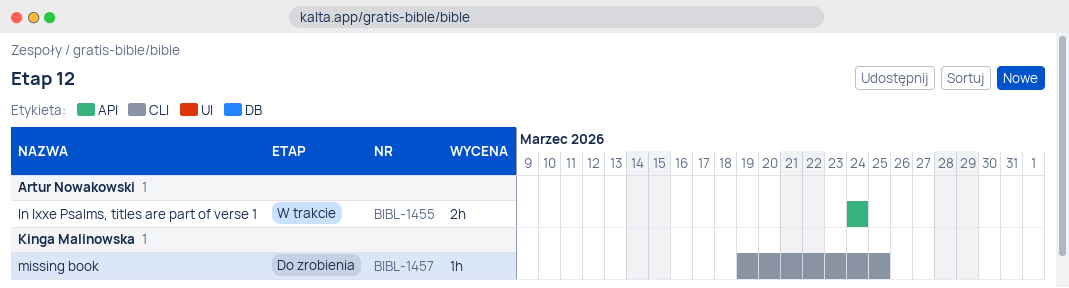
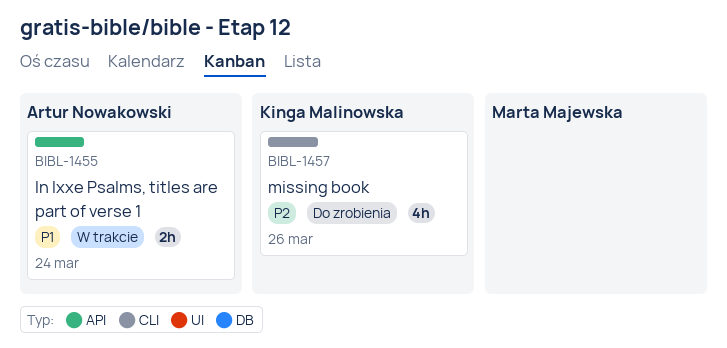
BIBL-1457, estimate: 1h -> 4h
BIBL-1457, due: Mar 25 -> Mar 26

